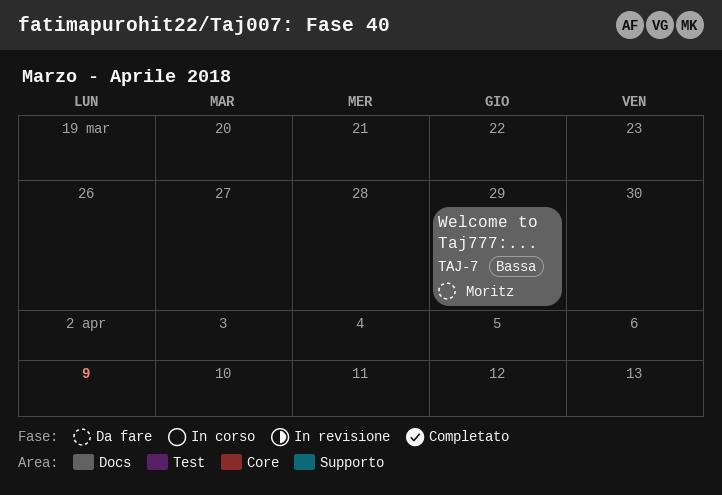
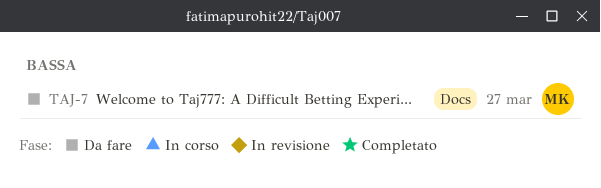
TAJ-7, due: Mar 29 -> Mar 27

